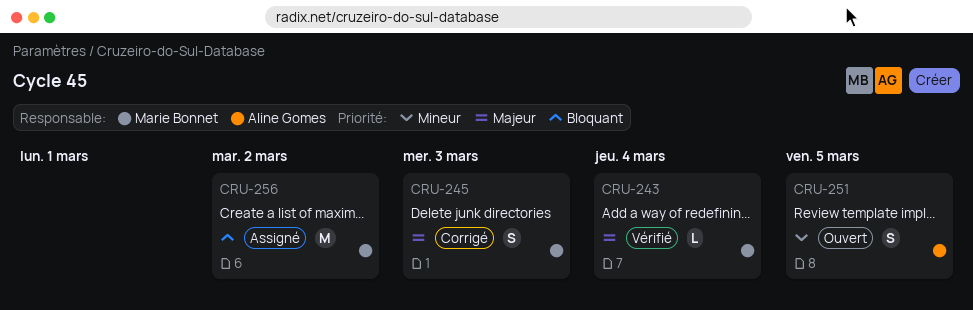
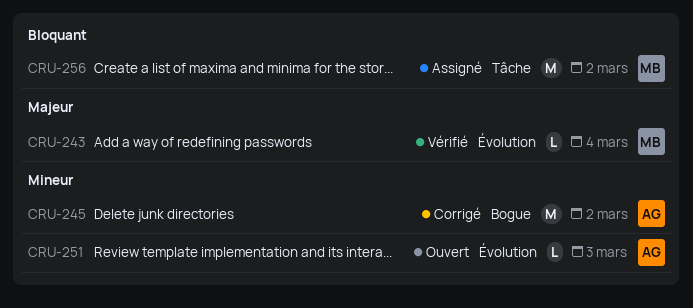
CRU-245, owner: Marie Bonnet -> Aline Gomes
CRU-245, priority: Majeur -> Mineur
CRU-245, estimate: S -> M
CRU-245, due: Mar 3 -> Mar 2
CRU-251, estimate: S -> L
CRU-251, due: Mar 5 -> Mar 3

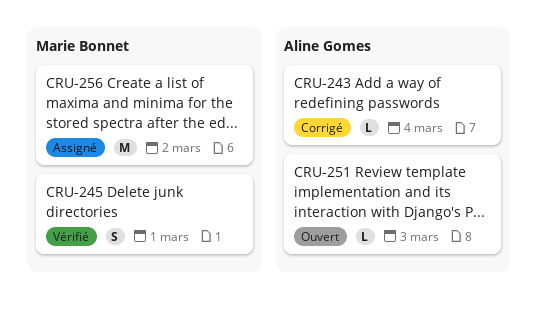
CRU-243, status: Vérifié -> Corrigé
CRU-243, owner: Marie Bonnet -> Aline Gomes
CRU-245, status: Corrigé -> Vérifié
CRU-245, owner: Aline Gomes -> Marie Bonnet
CRU-245, estimate: M -> S
CRU-245, due: Mar 2 -> Mar 1

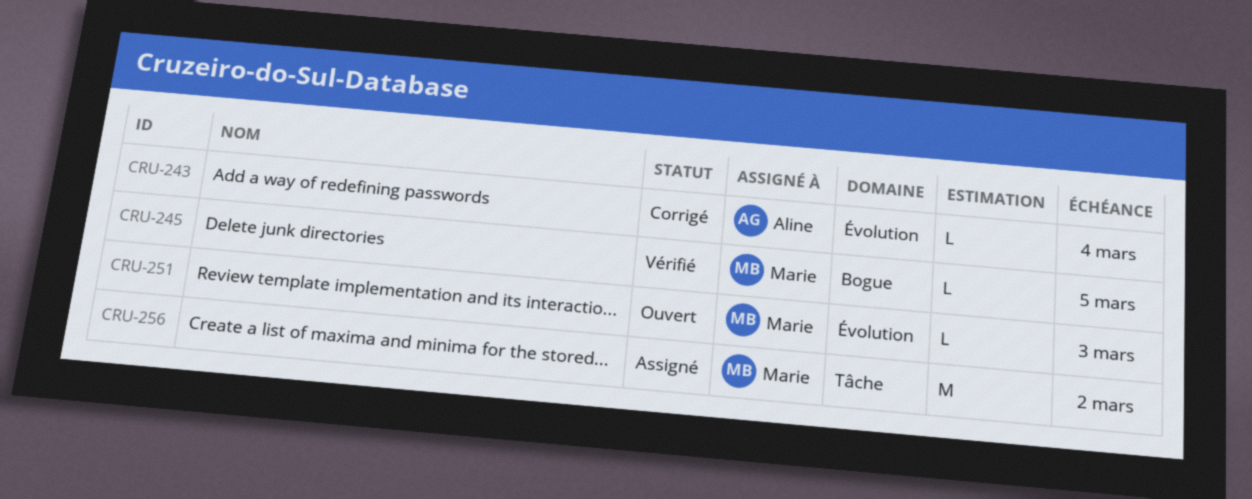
CRU-245, estimate: S -> L
CRU-245, due: Mar 1 -> Mar 5
CRU-251, owner: Aline Gomes -> Marie Bonnet

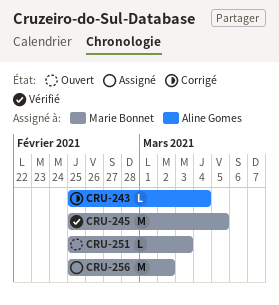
CRU-245, estimate: L -> M

